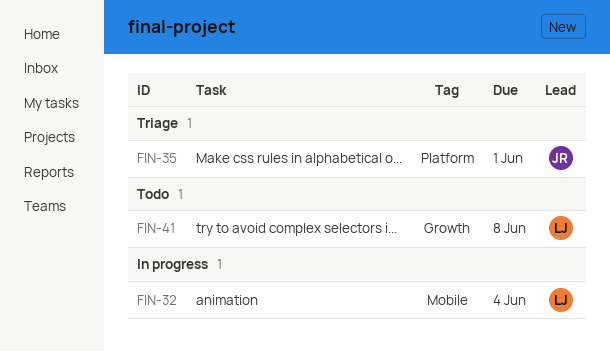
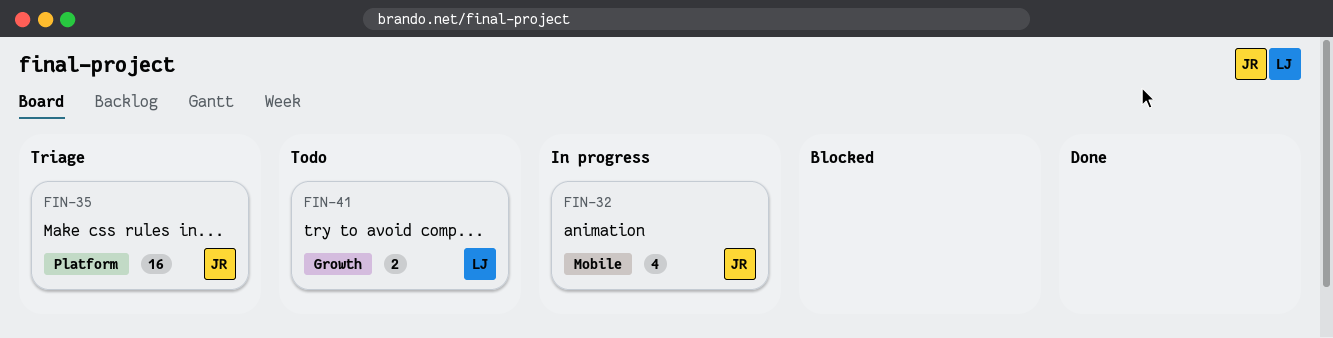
FIN-32, owner: LJ -> JR

